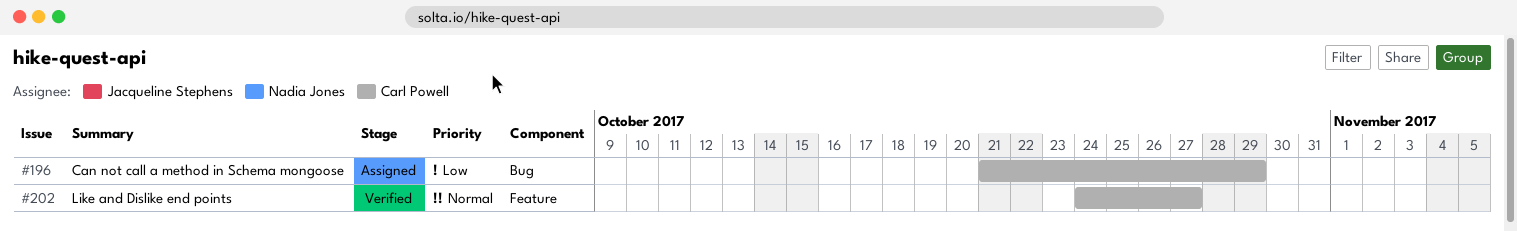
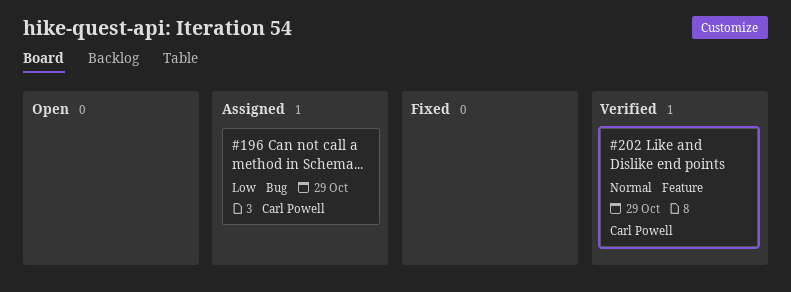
#202, due: Oct 27 -> Oct 29

